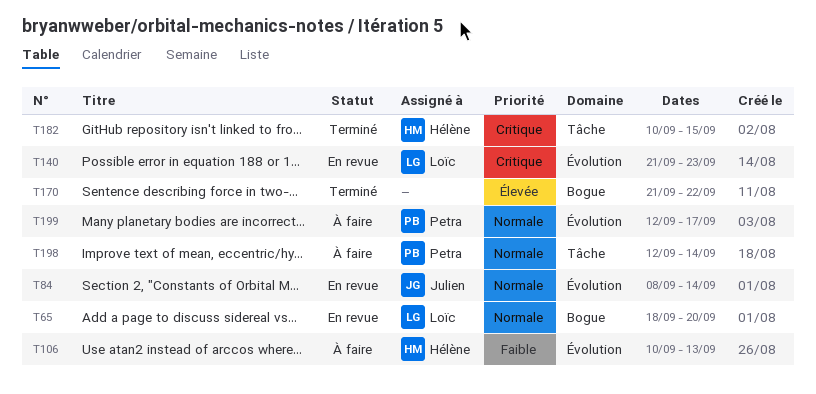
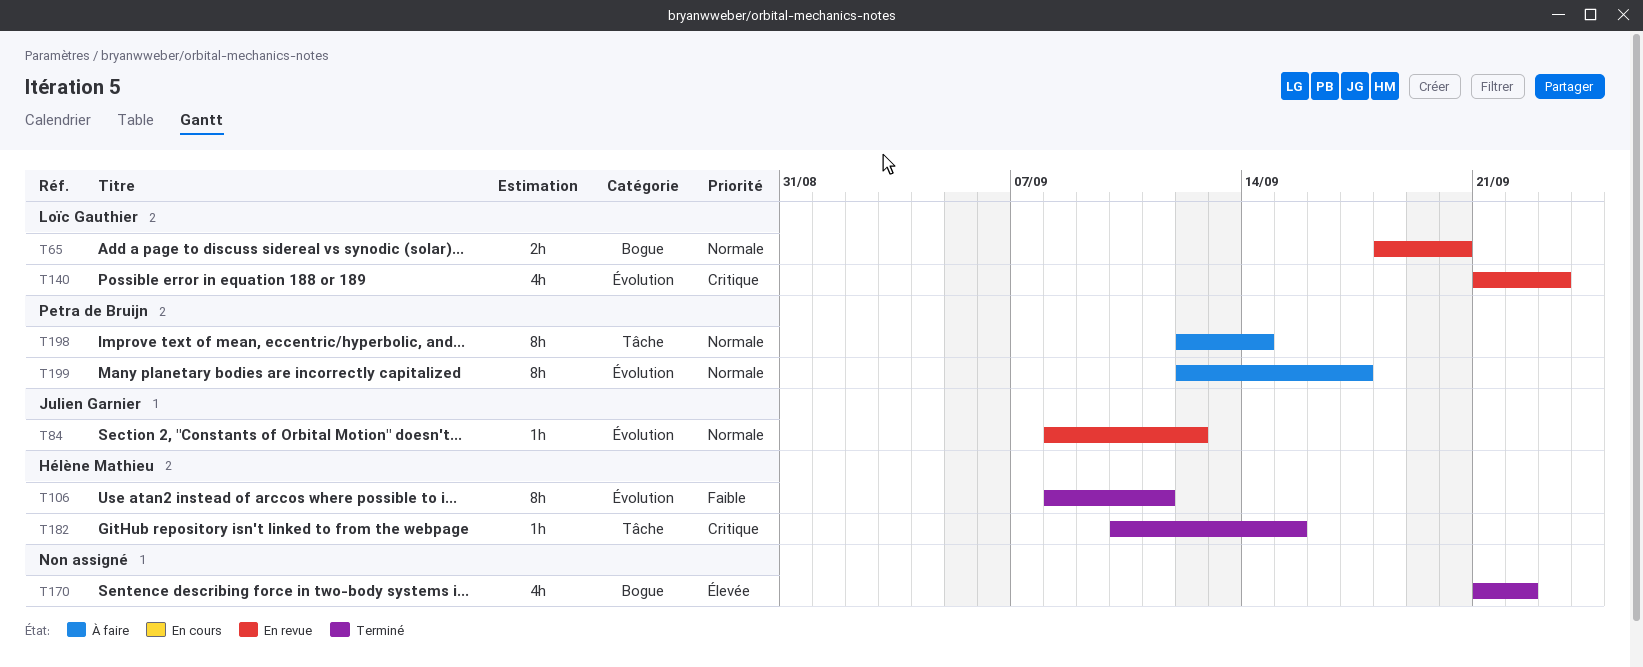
T84, due: Sep 14 -> Sep 12
T106, status: À faire -> Terminé
T106, start: Sep 10 -> Sep 8
T106, due: Sep 13 -> Sep 11

